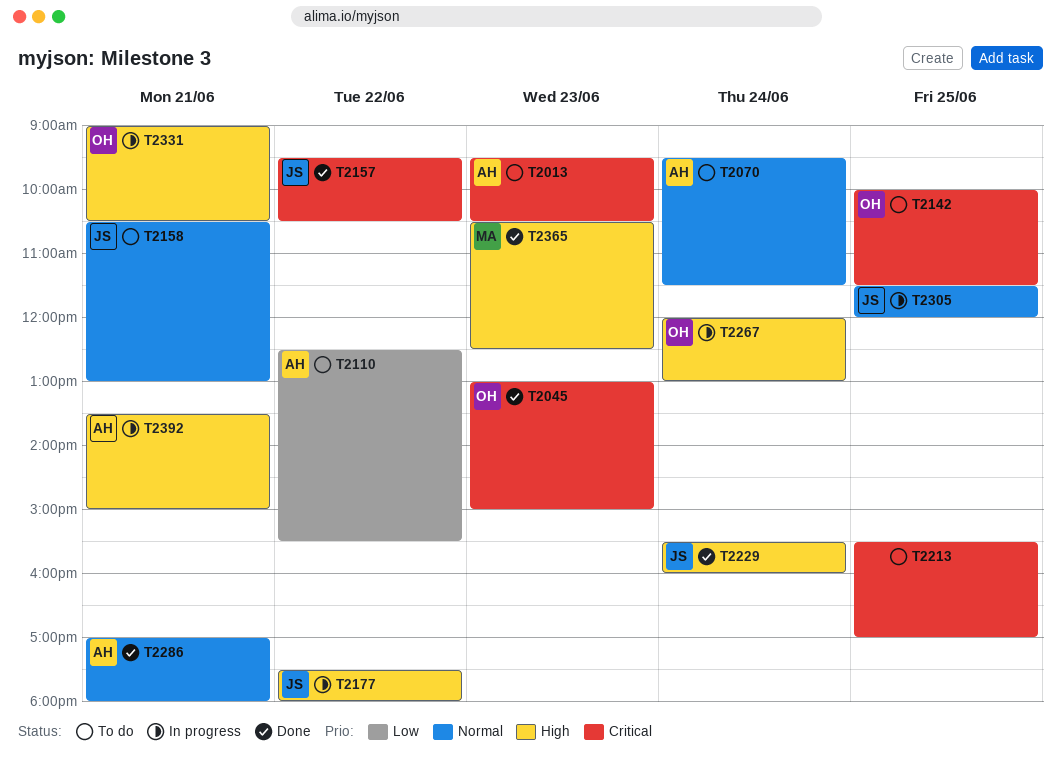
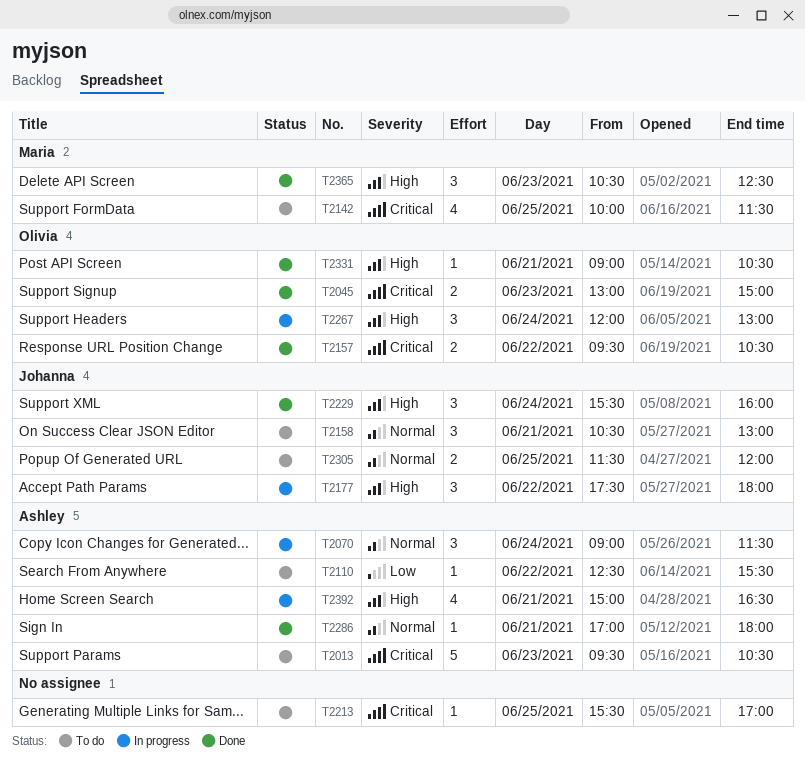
T2070, status: To do -> In progress
T2070, begins: 09:30 -> 09:00
T2142, owner: Olivia -> Maria
T2157, owner: Johanna -> Olivia
T2305, status: In progress -> To do
T2331, status: In progress -> Done
T2392, begins: 13:30 -> 15:00
T2392, ends: 15:00 -> 16:30

